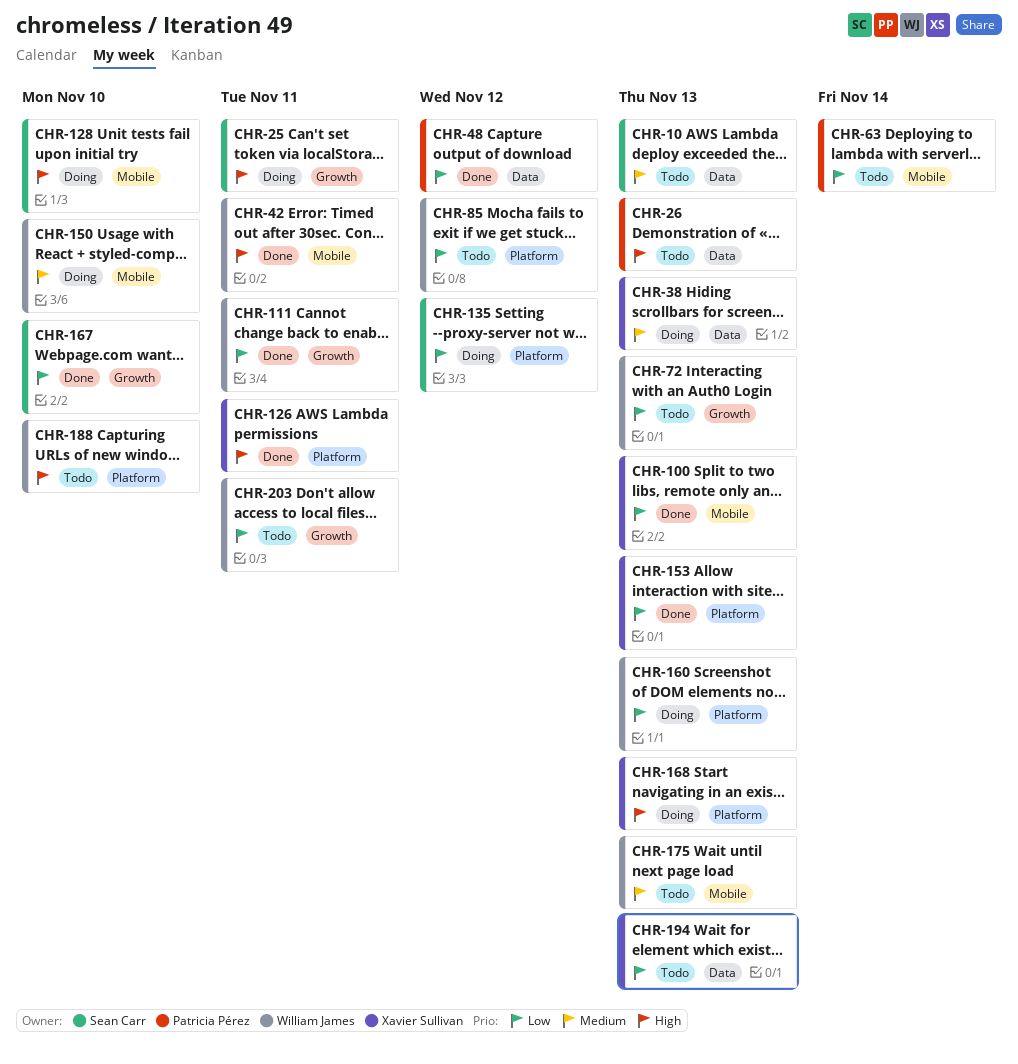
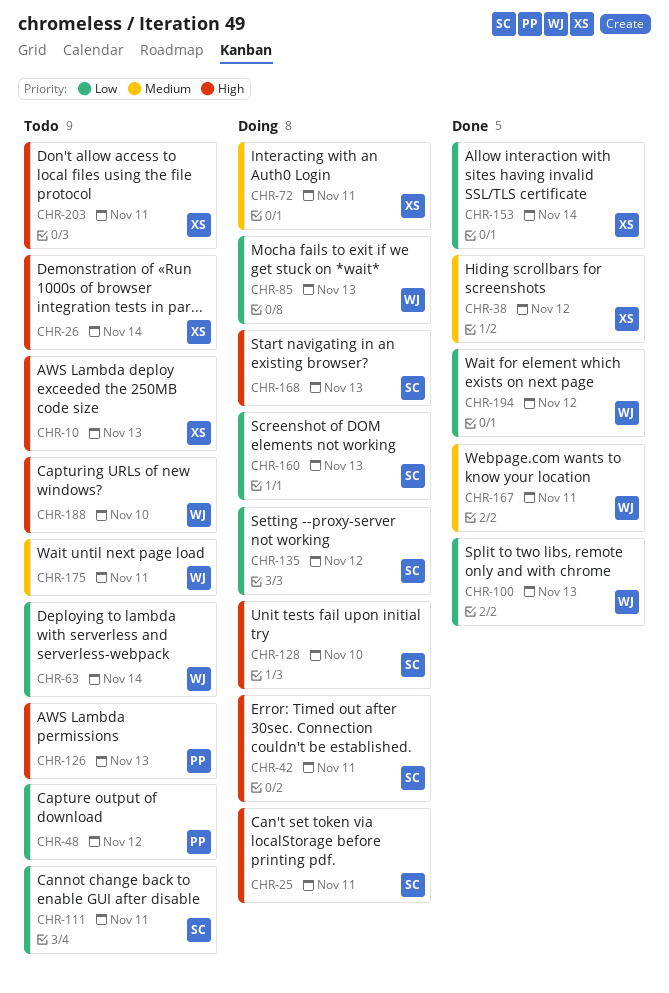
CHR-10, owner: Sean Carr -> Xavier Sullivan
CHR-10, priority: Medium -> High
CHR-26, owner: Patricia Pérez -> Xavier Sullivan
CHR-26, due: Nov 13 -> Nov 14
CHR-38, status: Doing -> Done
CHR-38, due: Nov 13 -> Nov 12
CHR-42, status: Done -> Doing
CHR-42, owner: William James -> Sean Carr
CHR-48, status: Done -> Todo
CHR-63, owner: Patricia Pérez -> William James
CHR-72, status: Todo -> Doing
CHR-72, owner: William James -> Xavier Sullivan
CHR-72, priority: Low -> Medium
CHR-72, due: Nov 13 -> Nov 11
CHR-85, status: Todo -> Doing
CHR-85, due: Nov 12 -> Nov 13
CHR-100, owner: Xavier Sullivan -> William James
CHR-111, status: Done -> Todo
CHR-111, owner: William James -> Sean Carr
CHR-126, status: Done -> Todo
CHR-126, owner: Xavier Sullivan -> Patricia Pérez
CHR-126, due: Nov 11 -> Nov 13
CHR-150: present -> none
CHR-153, due: Nov 13 -> Nov 14
CHR-160, owner: William James -> Sean Carr
CHR-167, owner: Sean Carr -> William James
CHR-167, priority: Low -> Medium
CHR-167, due: Nov 10 -> Nov 11
CHR-168, owner: Xavier Sullivan -> Sean Carr
CHR-175, due: Nov 13 -> Nov 11
CHR-194, status: Todo -> Done
CHR-194, owner: Xavier Sullivan -> William James
CHR-194, due: Nov 13 -> Nov 12
CHR-203, owner: William James -> Xavier Sullivan
CHR-203, priority: Low -> High

